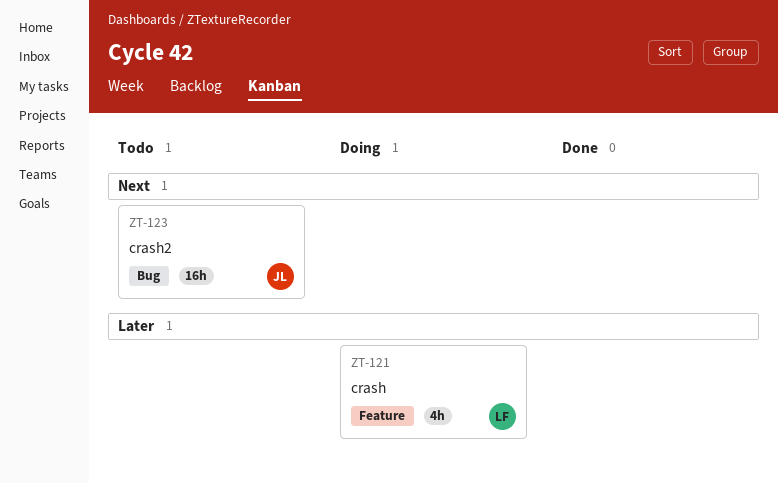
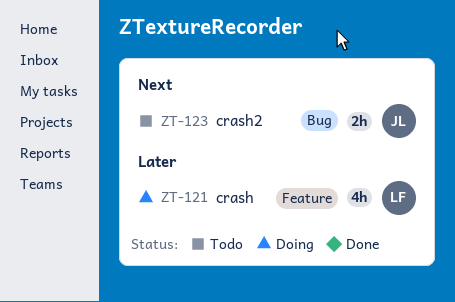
ZT-123, estimate: 16h -> 2h

